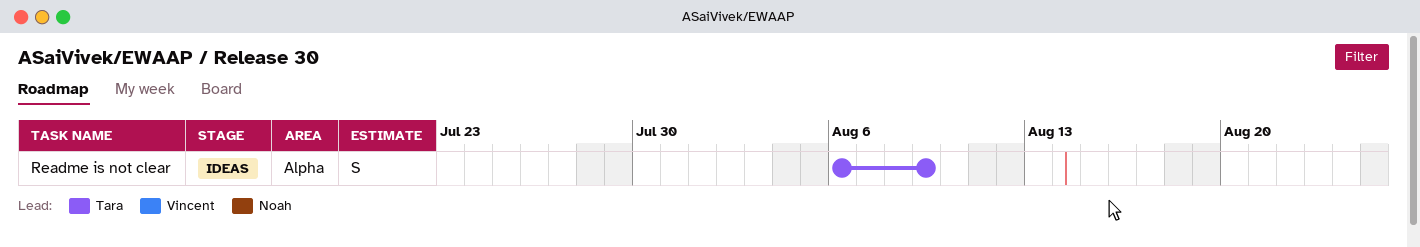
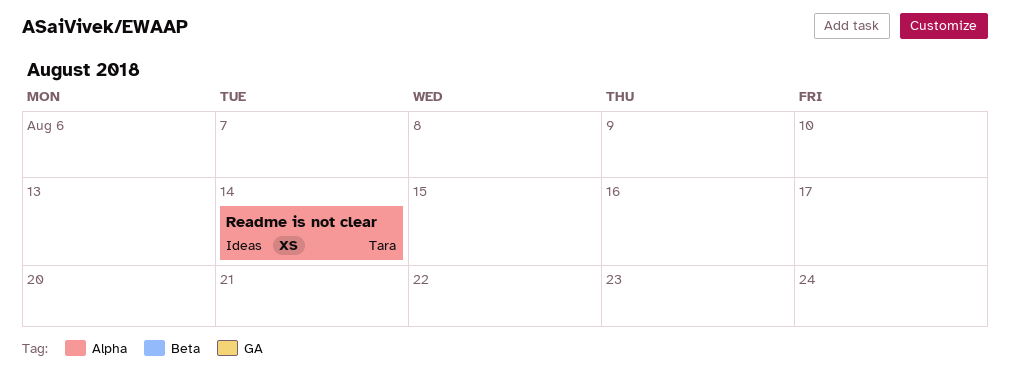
Readme is not clear, estimate: S -> XS
Readme is not clear, due: Aug 9 -> Aug 14

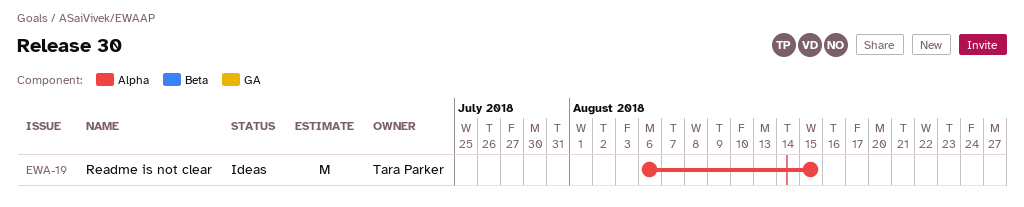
Readme is not clear, estimate: XS -> M
Readme is not clear, due: Aug 14 -> Aug 15

